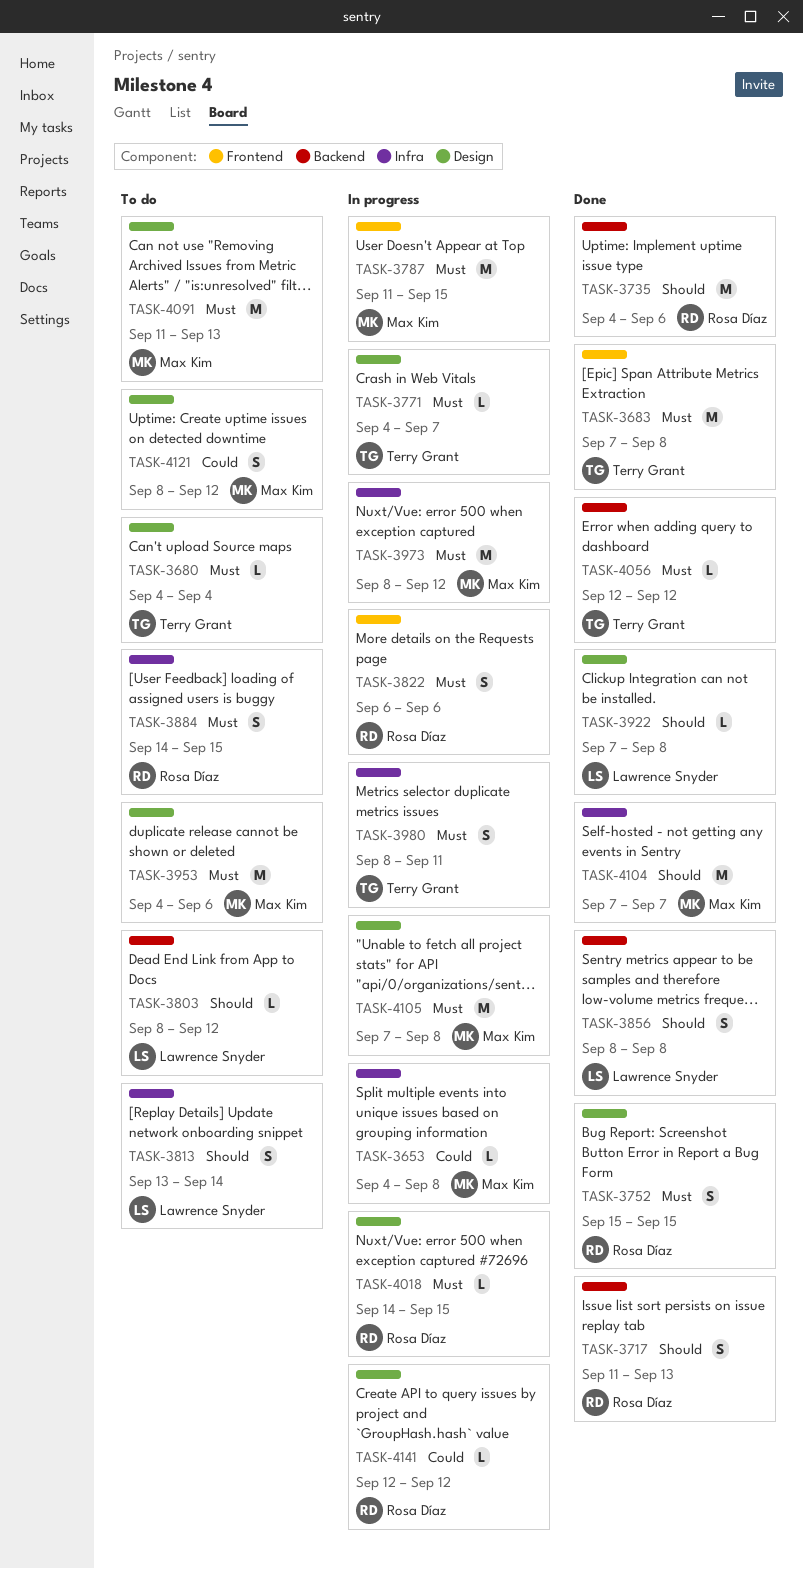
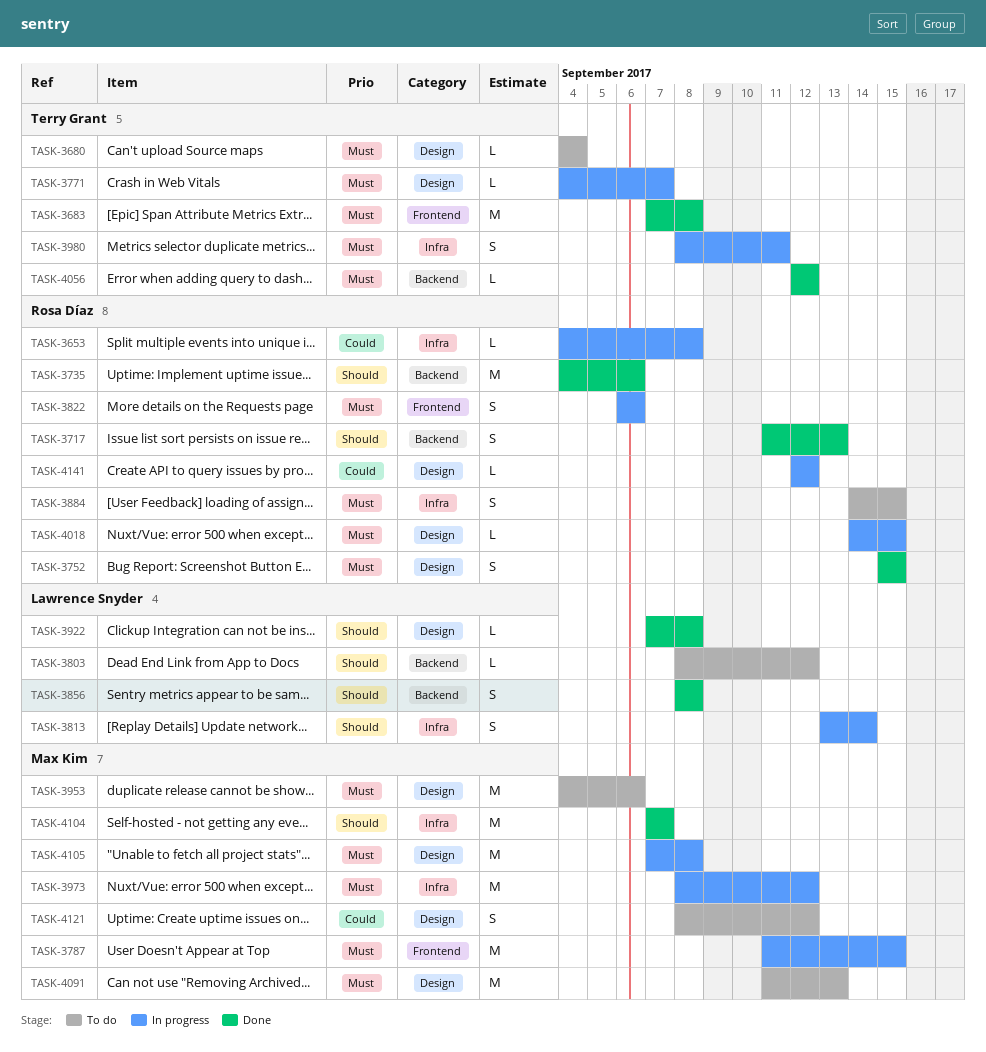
TASK-3653, owner: Max Kim -> Rosa Díaz
TASK-3813, status: To do -> In progress

